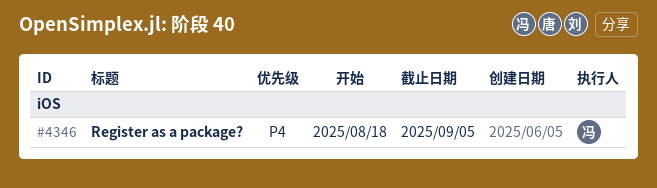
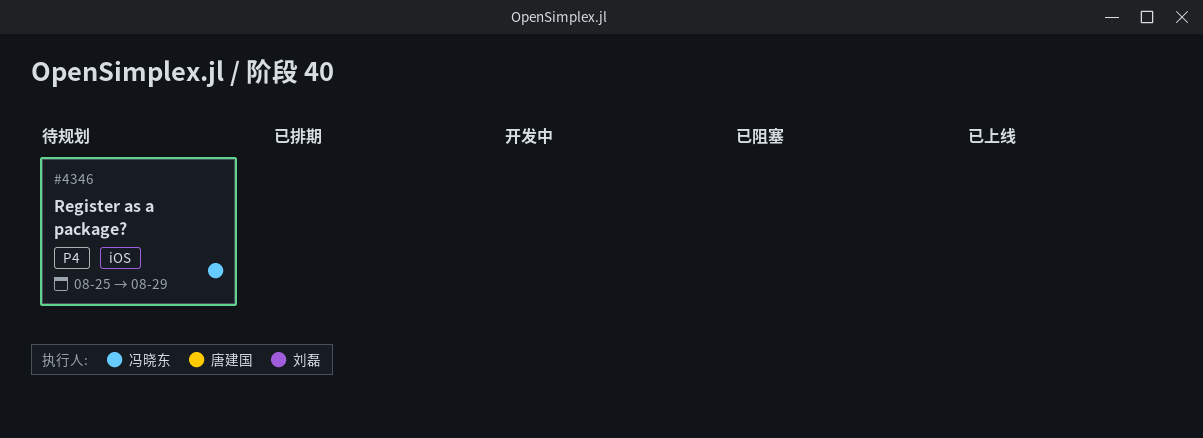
#4346, start: Aug 18 -> Aug 25
#4346, due: Sep 5 -> Aug 29

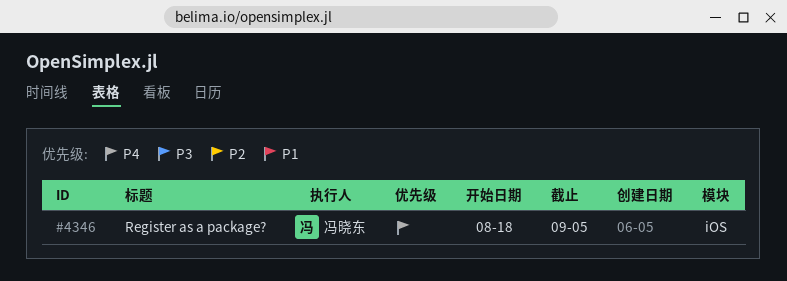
#4346, start: Aug 25 -> Aug 18
#4346, due: Aug 29 -> Sep 5

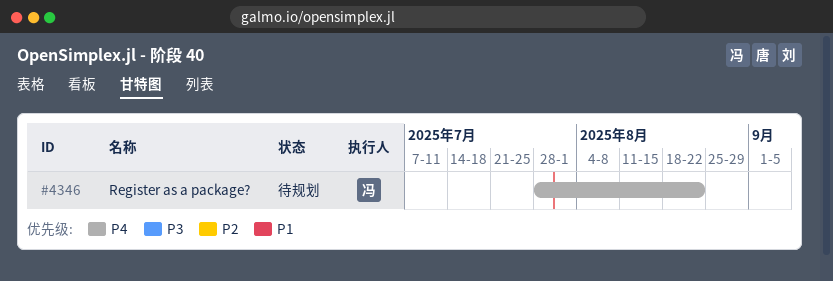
#4346, start: Aug 18 -> Jul 28
#4346, due: Sep 5 -> Aug 22

